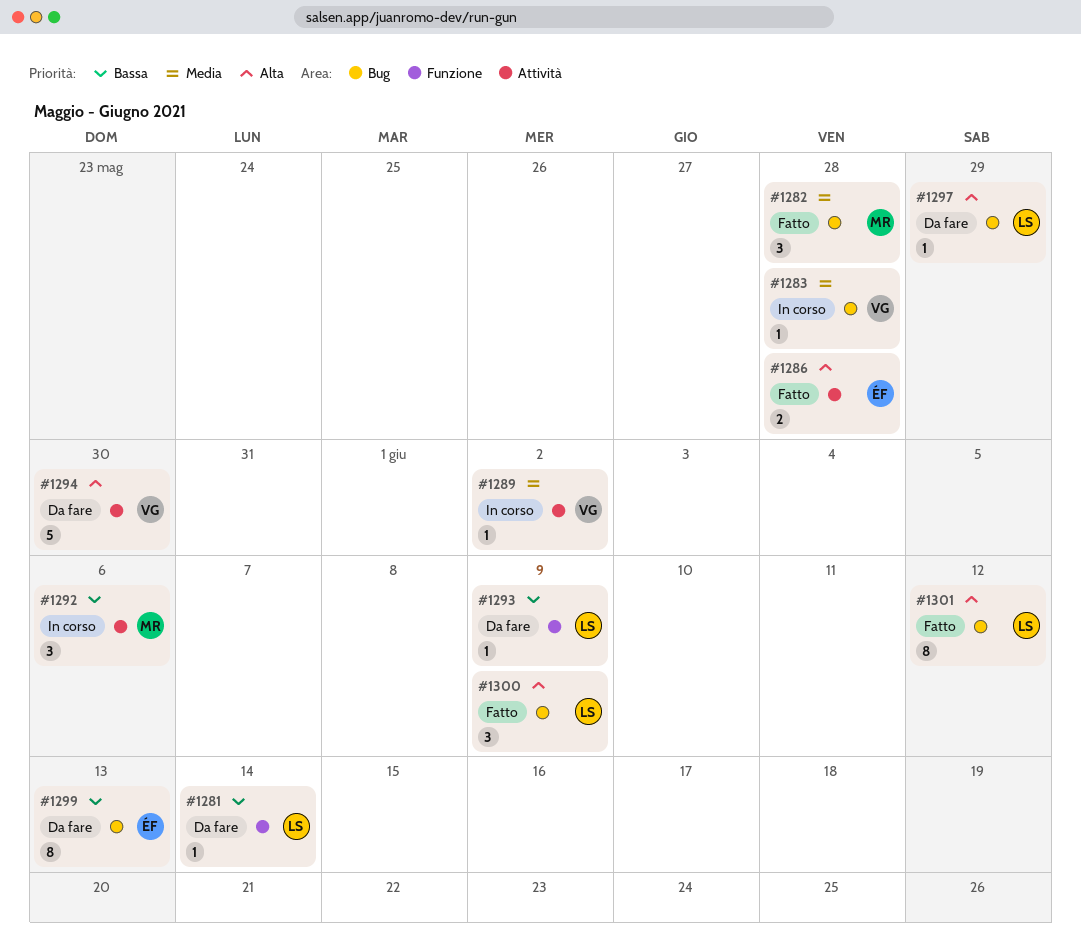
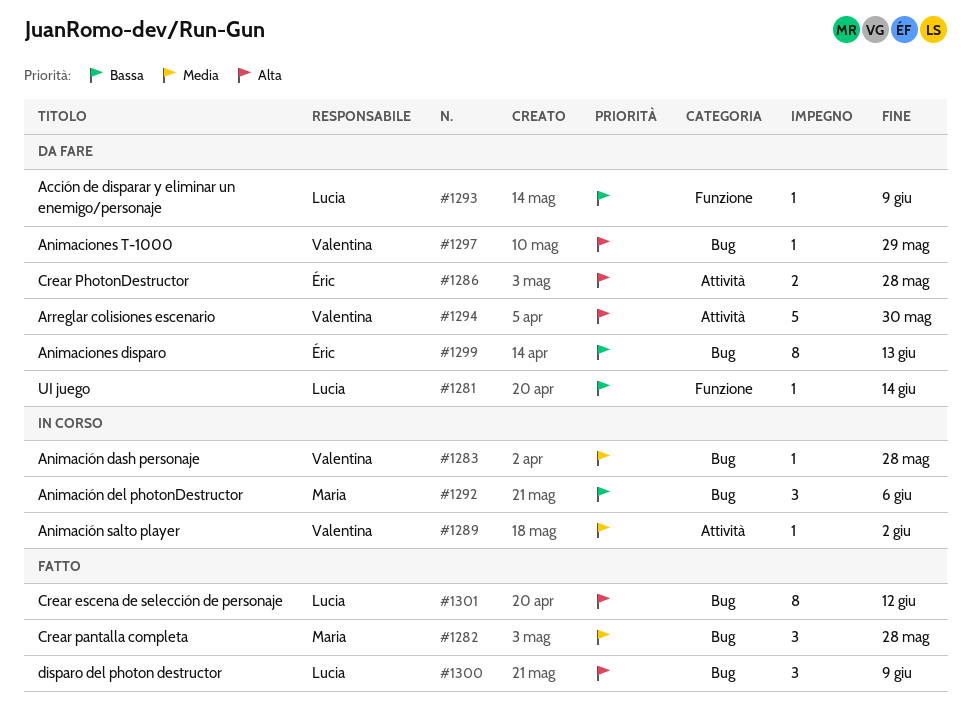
#1286, status: Fatto -> Da fare
#1292, label: Attività -> Bug
#1297, owner: Lucia -> Valentina

